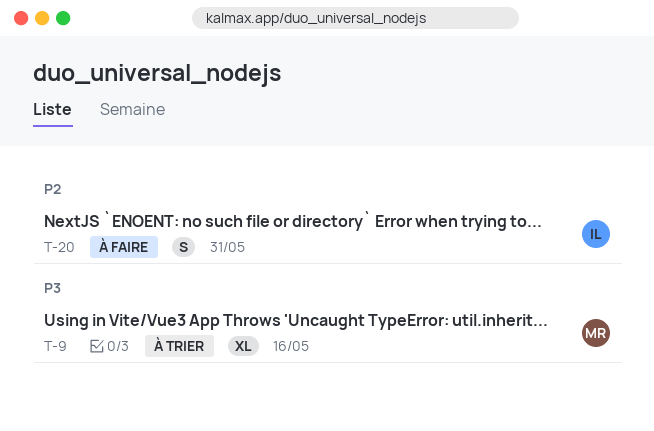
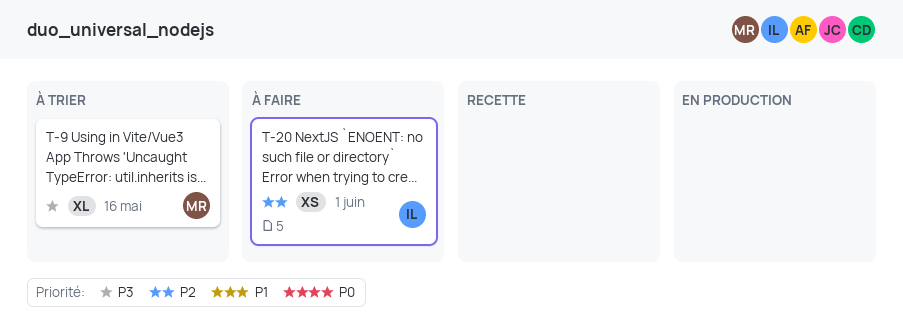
T-20, estimate: S -> XS
T-20, due: May 31 -> Jun 1

